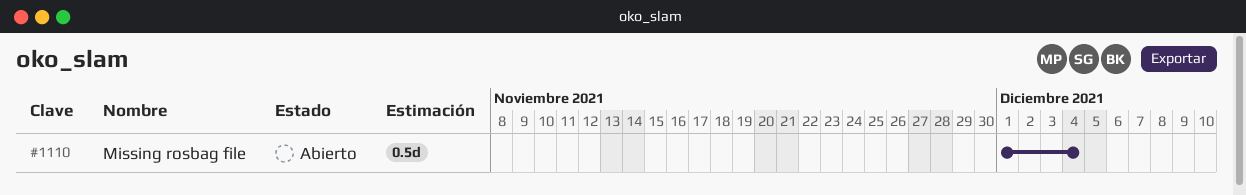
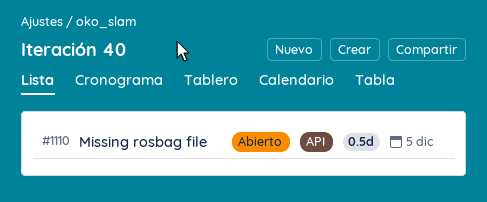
#1110, due: Dec 4 -> Dec 5

